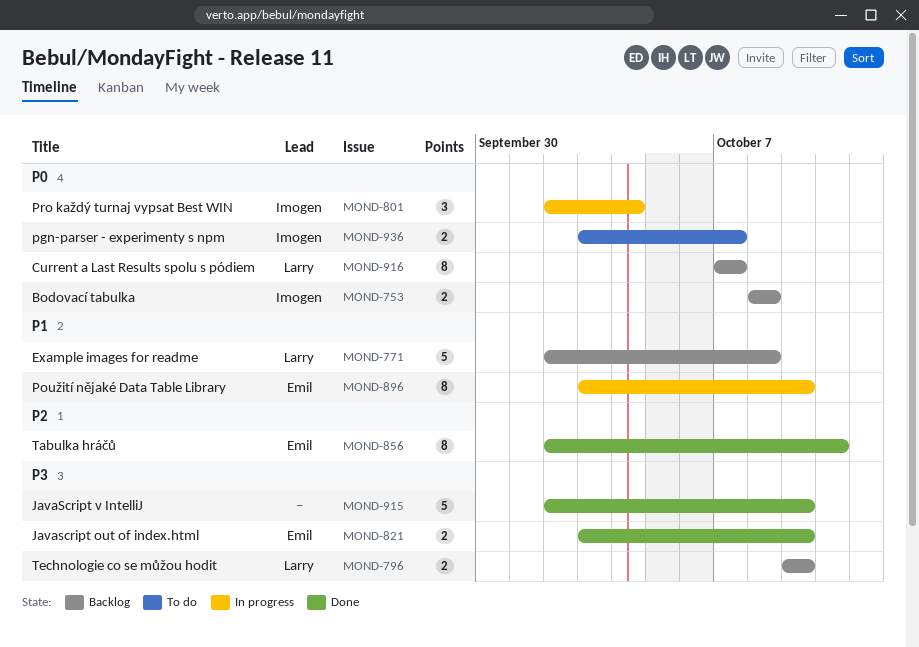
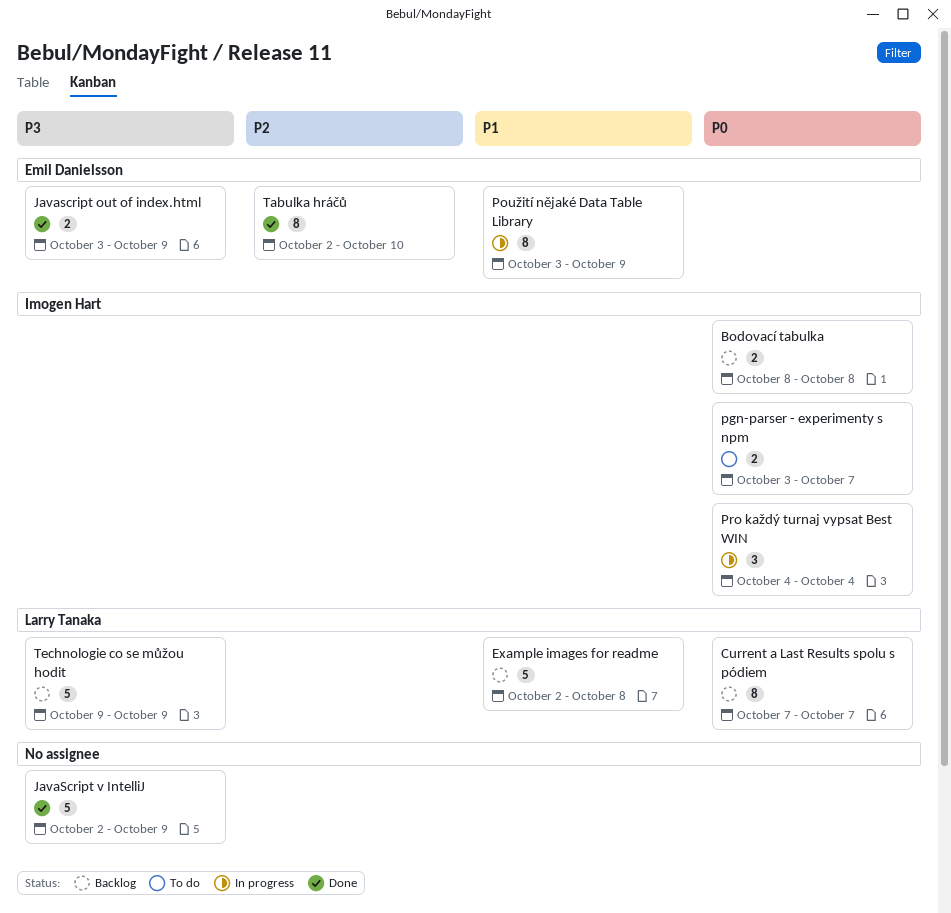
Pro každý turnaj vypsat Best WIN, start: Oct 2 -> Oct 4
Technologie co se můžou hodit, estimate: 2 -> 5

